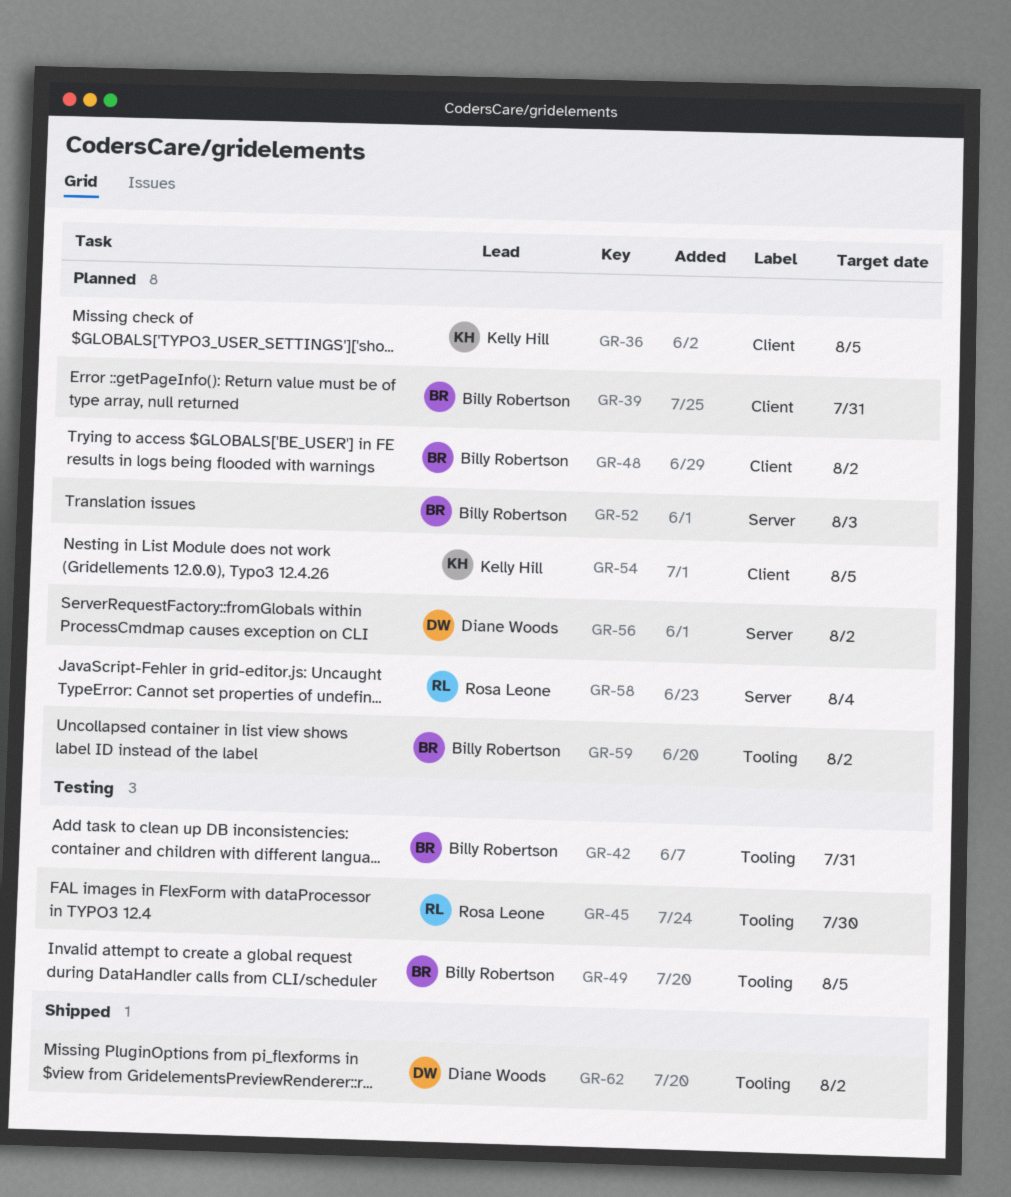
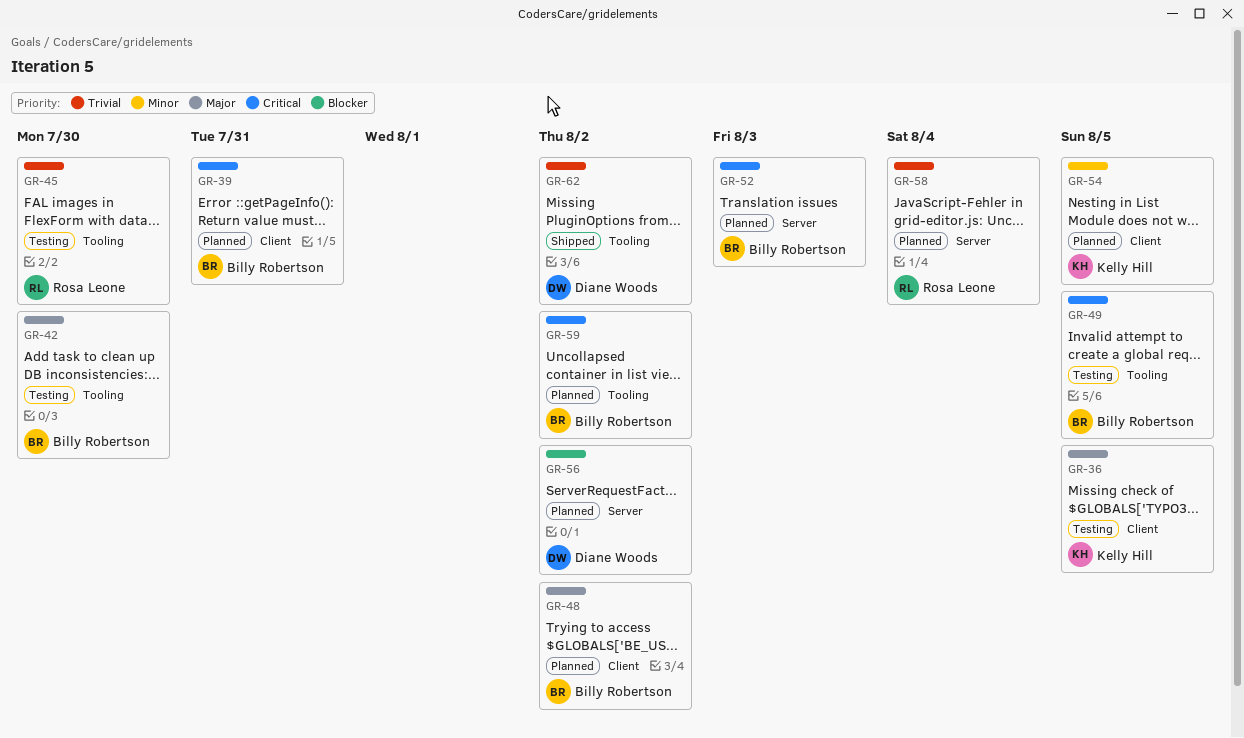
GR-36, status: Planned -> Testing
GR-42, due: Jul 31 -> Jul 30

